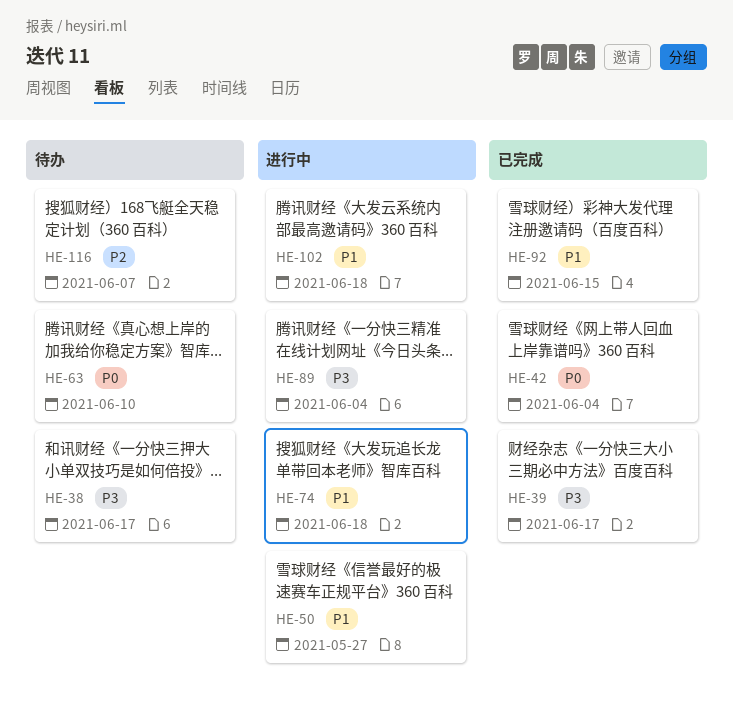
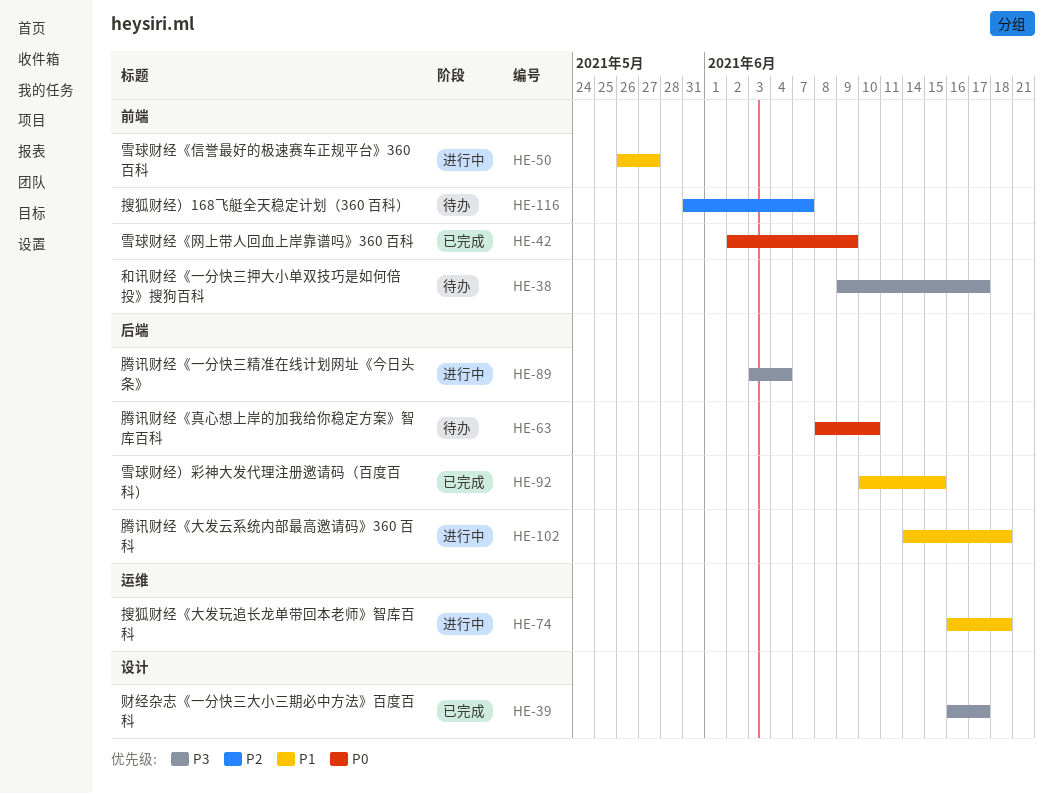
HE-42, due: Jun 4 -> Jun 9

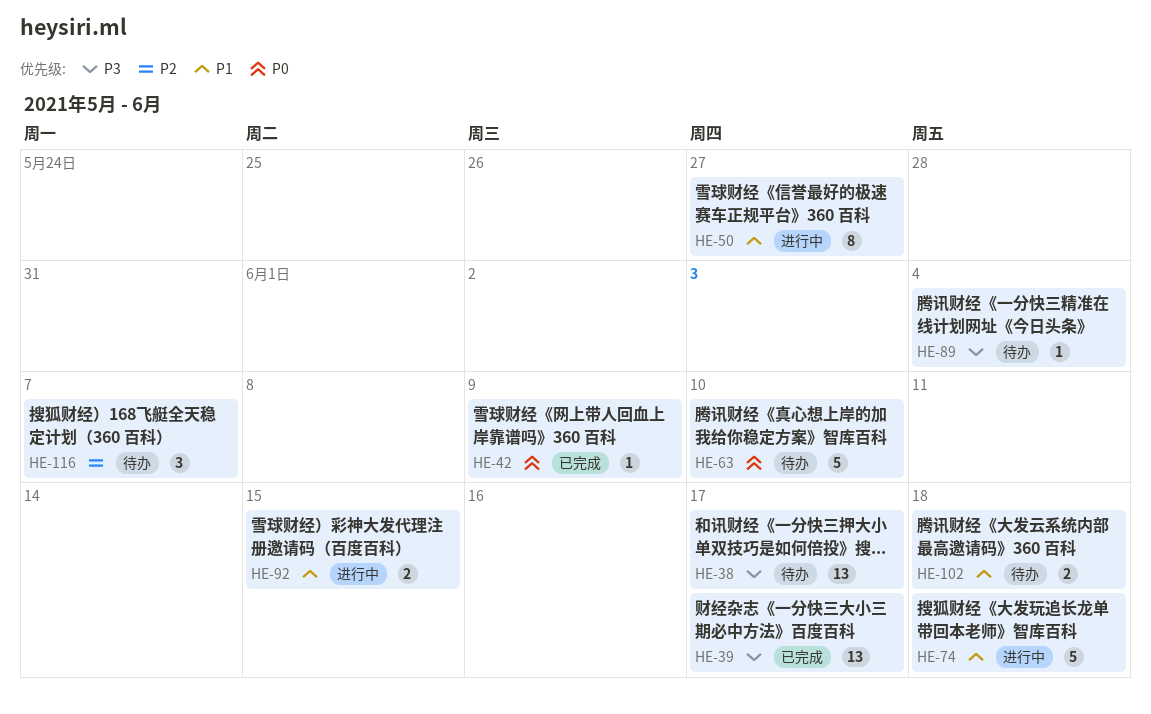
HE-89, status: 进行中 -> 待办
HE-92, status: 已完成 -> 进行中
HE-102, status: 进行中 -> 待办

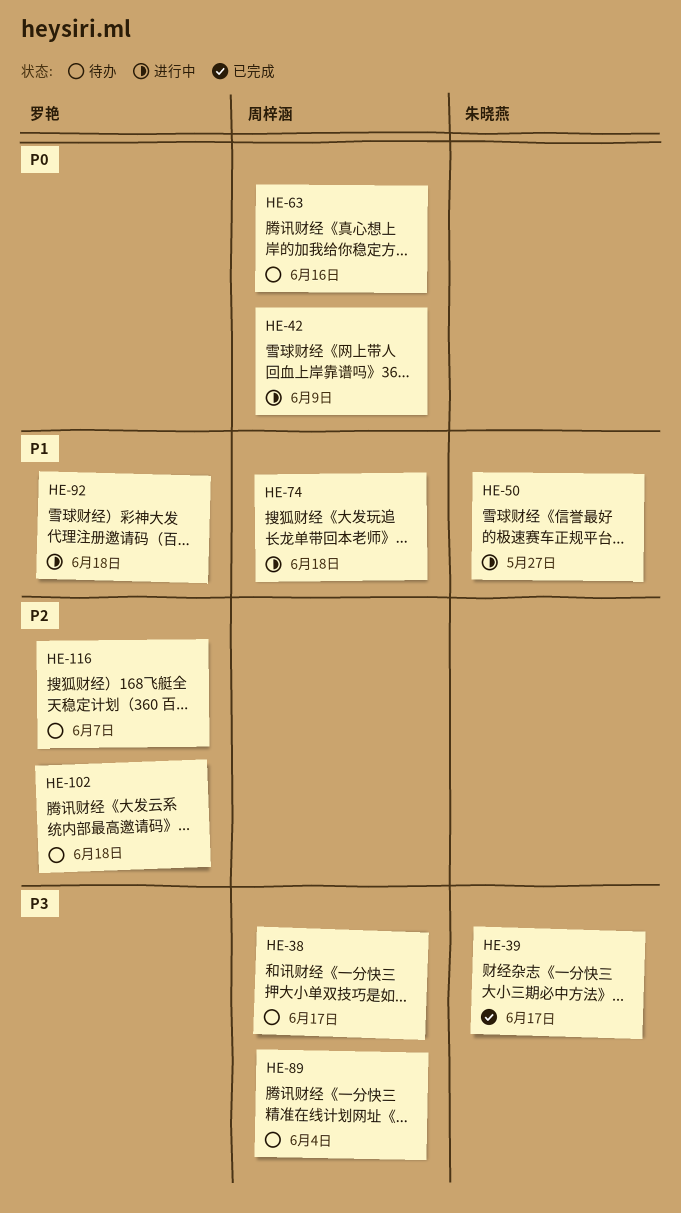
HE-42, status: 已完成 -> 进行中
HE-63, due: Jun 10 -> Jun 16
HE-92, due: Jun 15 -> Jun 18
HE-102, priority: P1 -> P2

